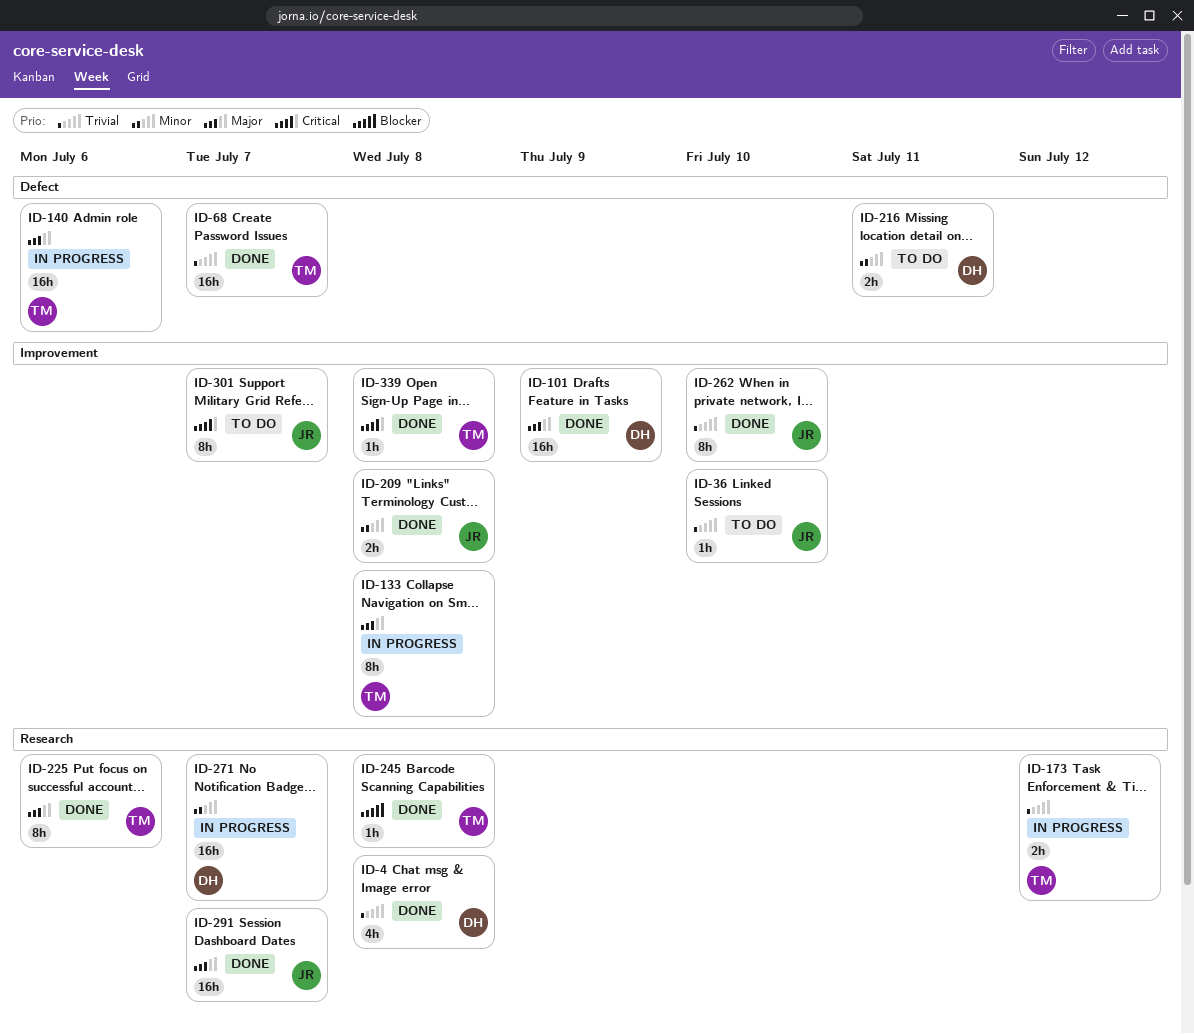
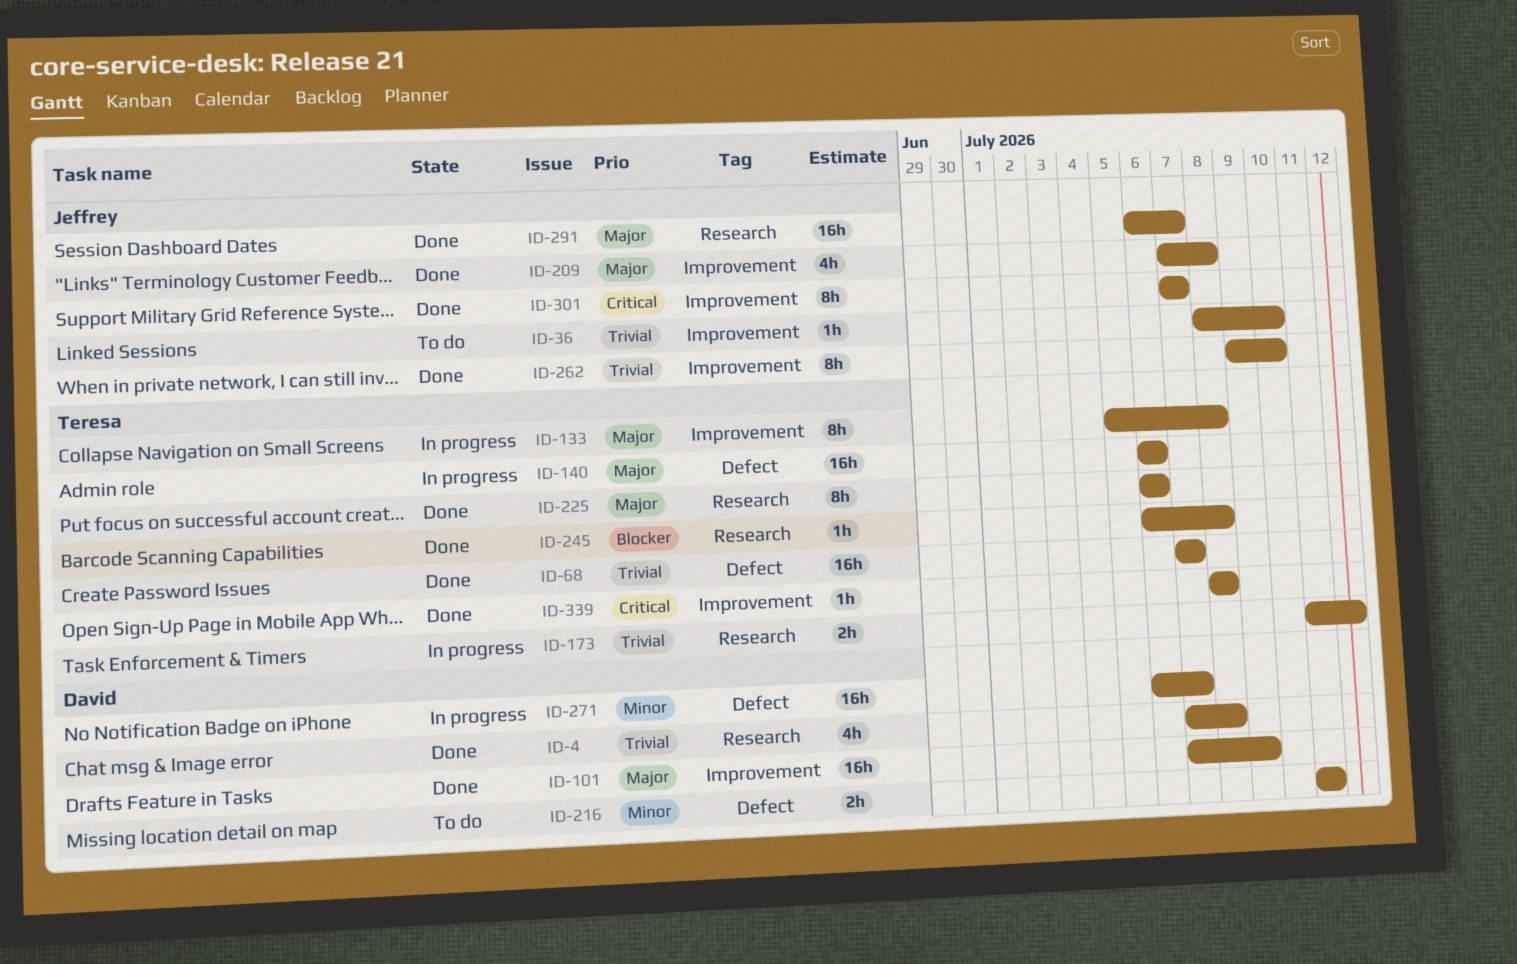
ID-209, priority: Minor -> Major
ID-209, estimate: 2h -> 4h
ID-271, label: Research -> Defect
ID-301, status: To do -> Done

